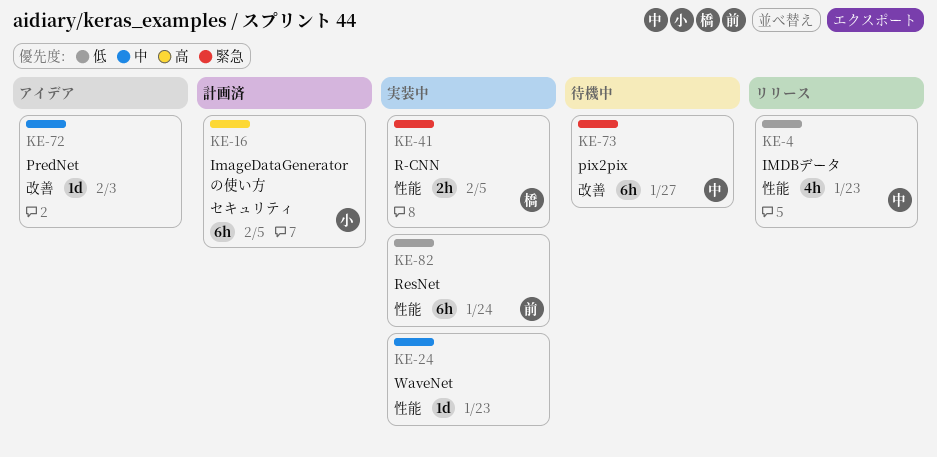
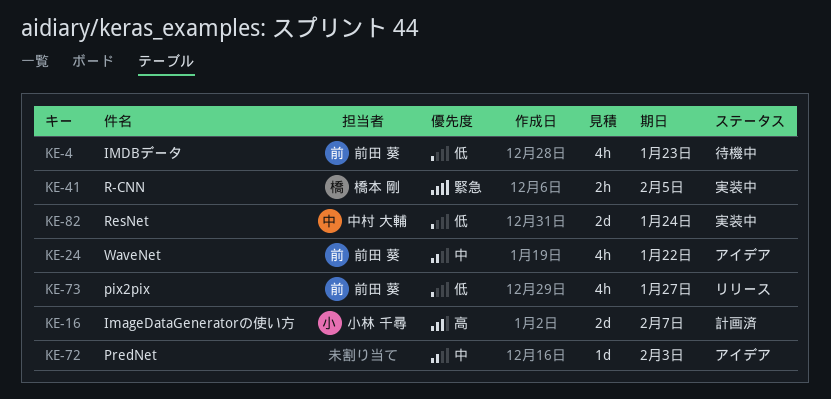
KE-4, status: リリース -> 待機中
KE-4, owner: 中村 大輔 -> 前田 葵
KE-16, estimate: 6h -> 2d
KE-16, due: Feb 5 -> Feb 7
KE-24, status: 実装中 -> アイデア
KE-24, owner: none -> 前田 葵
KE-24, estimate: 1d -> 4h
KE-24, due: Jan 23 -> Jan 22
KE-73, status: 待機中 -> リリース
KE-73, owner: 中村 大輔 -> 前田 葵
KE-73, priority: 緊急 -> 低
KE-73, estimate: 6h -> 4h
KE-82, owner: 前田 葵 -> 中村 大輔
KE-82, estimate: 6h -> 2d

